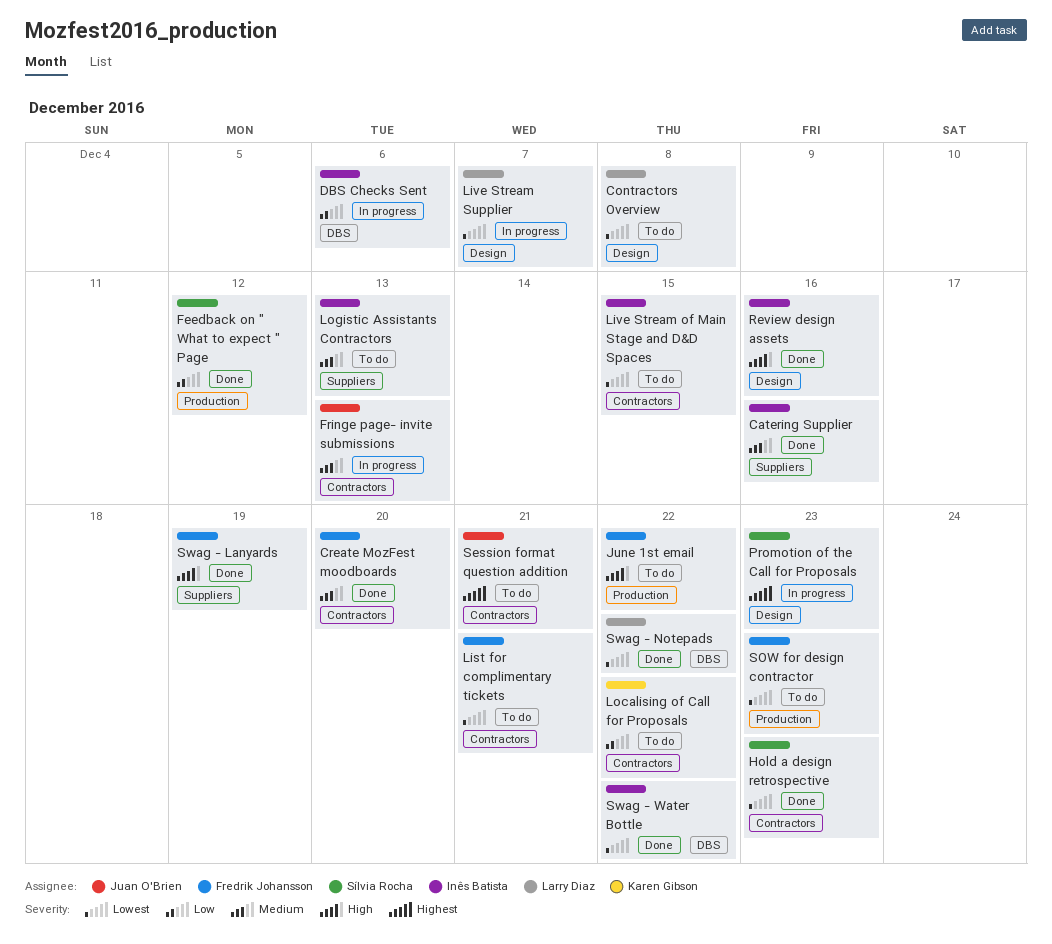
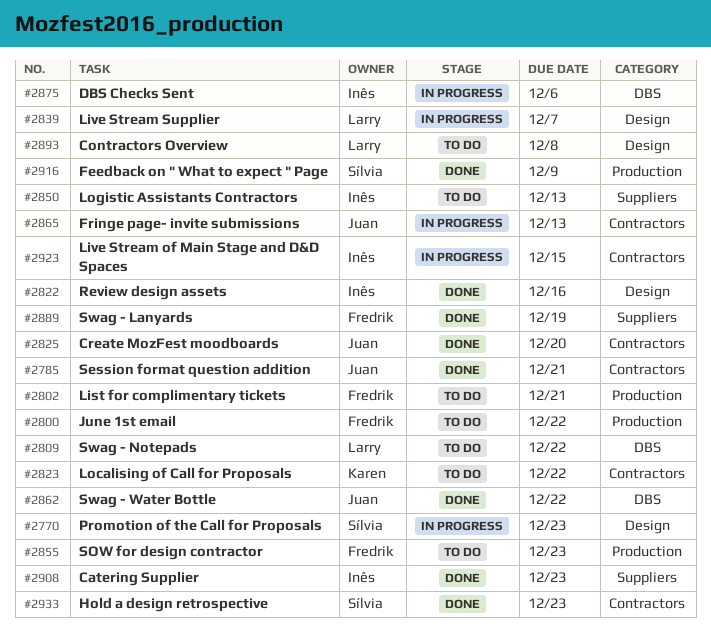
Catering Supplier, due: Dec 16 -> Dec 23
Create MozFest moodboards, owner: Fredrik Johansson -> Juan O'Brien
Feedback on " What to expect " Page, due: Dec 12 -> Dec 9
List for complimentary tickets, label: Contractors -> Production
Live Stream of Main Stage and D&D Spaces, status: To do -> In progress
Session format question addition, status: To do -> Done
Swag - Notepads, status: Done -> To do
Swag - Water Bottle, owner: Inês Batista -> Juan O'Brien

